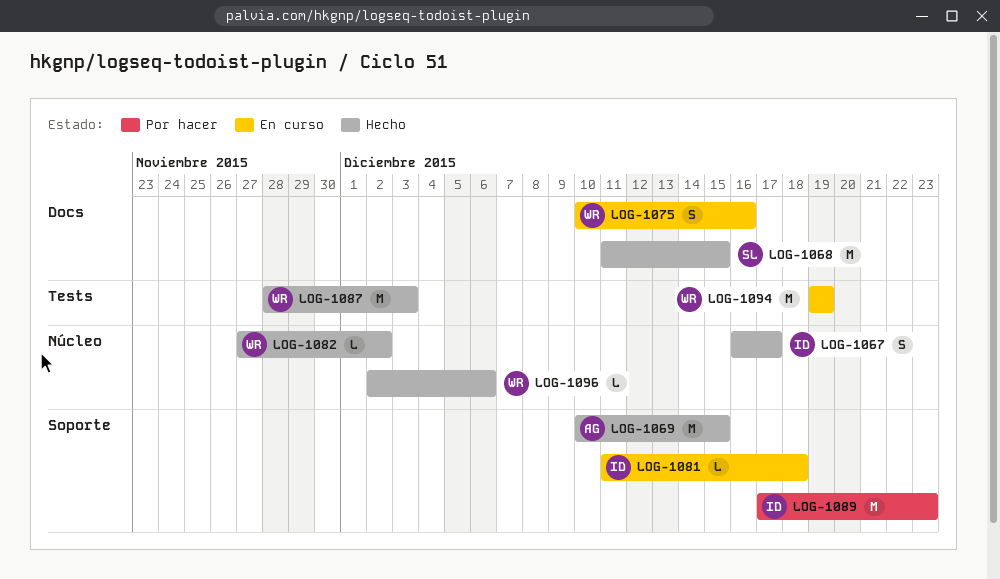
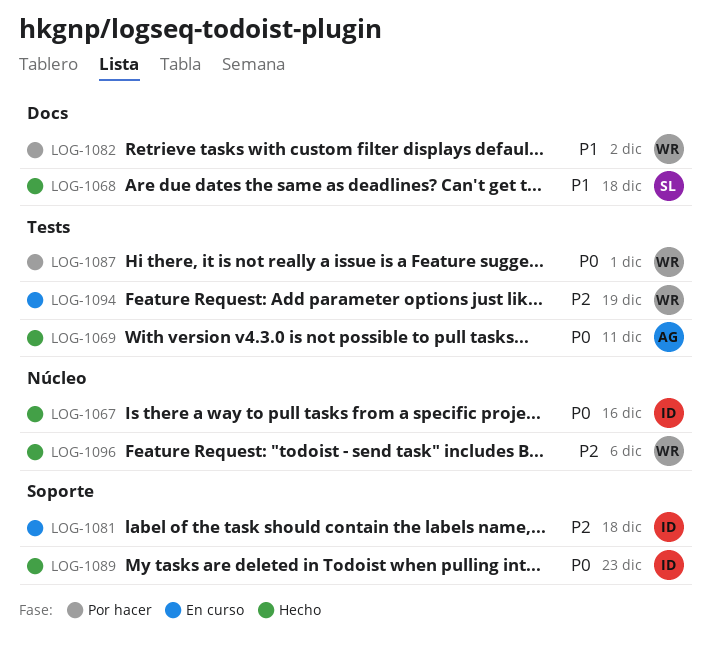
LOG-1067, due: Dec 17 -> Dec 16
LOG-1068, due: Dec 15 -> Dec 18
LOG-1069, label: Soporte -> Tests
LOG-1069, due: Dec 15 -> Dec 11
LOG-1075: present -> none
LOG-1082, status: Hecho -> Por hacer
LOG-1082, label: Núcleo -> Docs
LOG-1087, status: Hecho -> Por hacer
LOG-1087, due: Dec 3 -> Dec 1
LOG-1089, status: Por hacer -> Hecho

